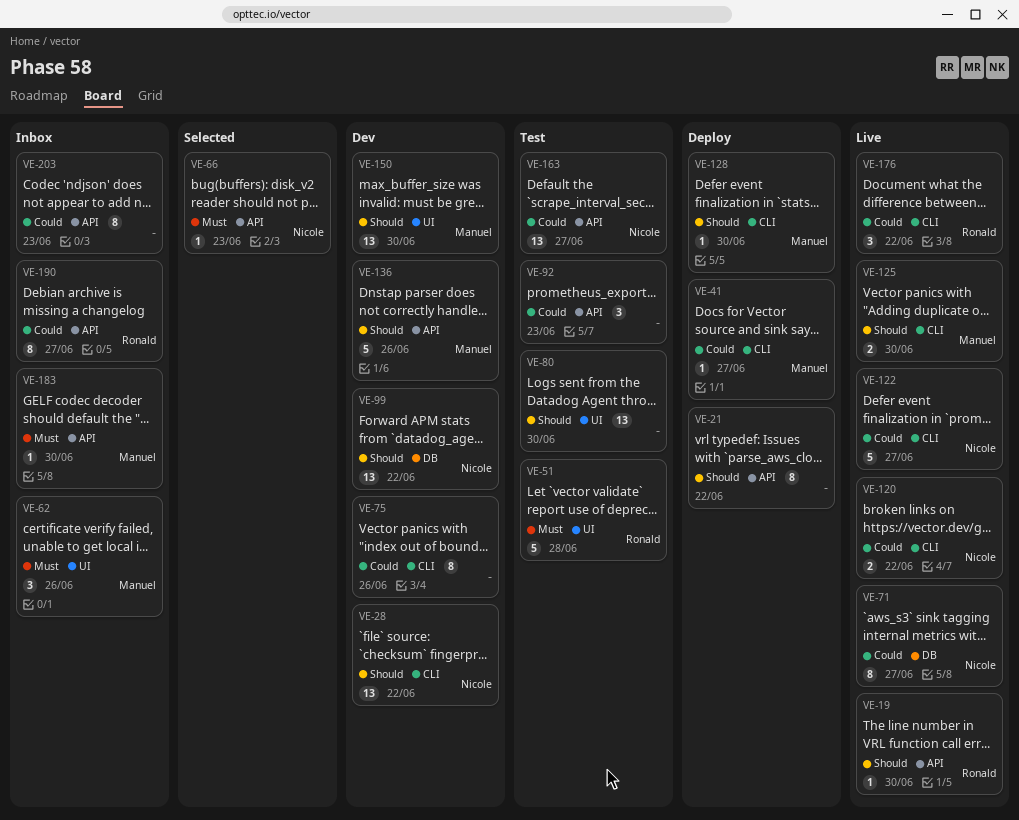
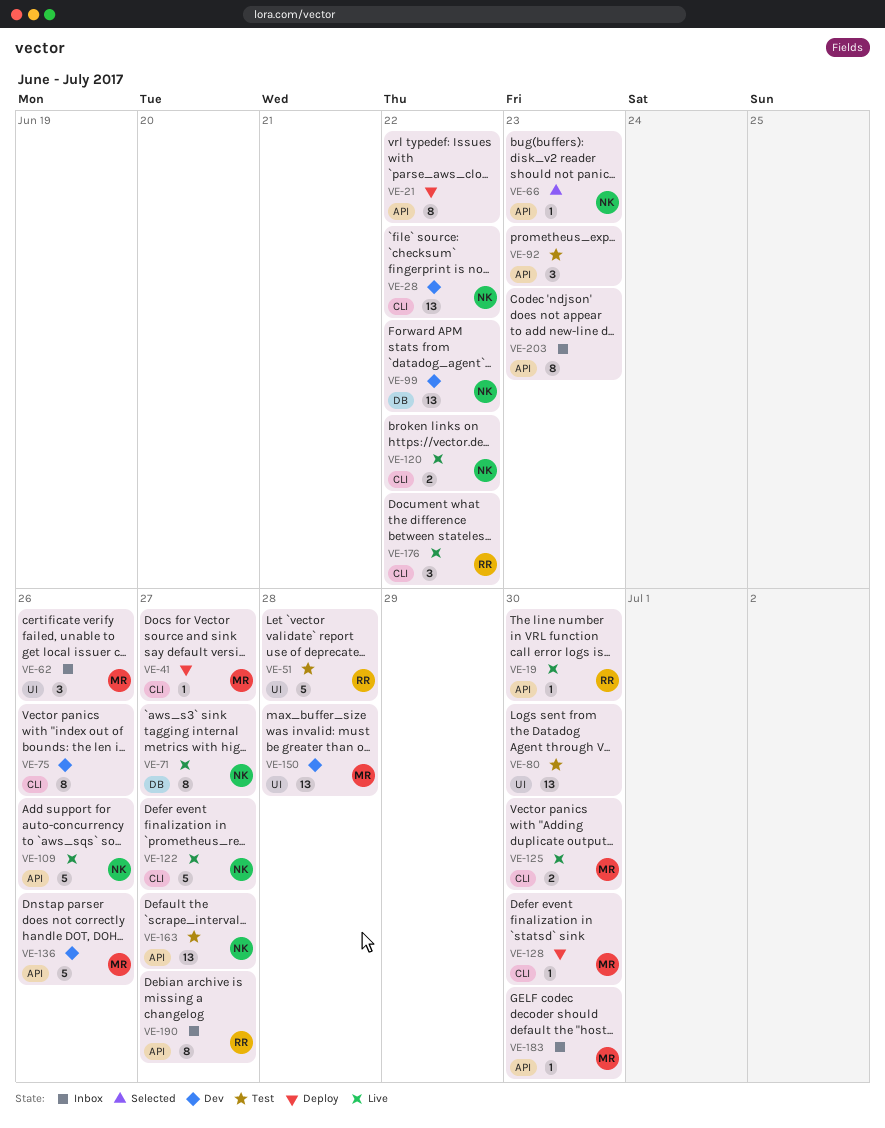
VE-109: none -> present
VE-150, due: Jun 30 -> Jun 28

